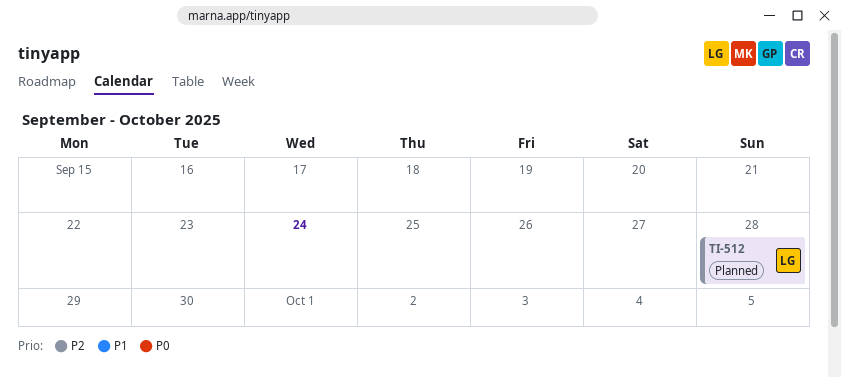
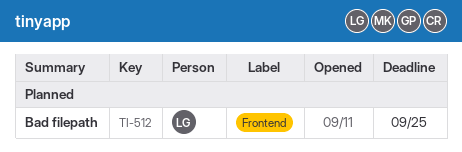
TI-512, due: Sep 28 -> Sep 25

